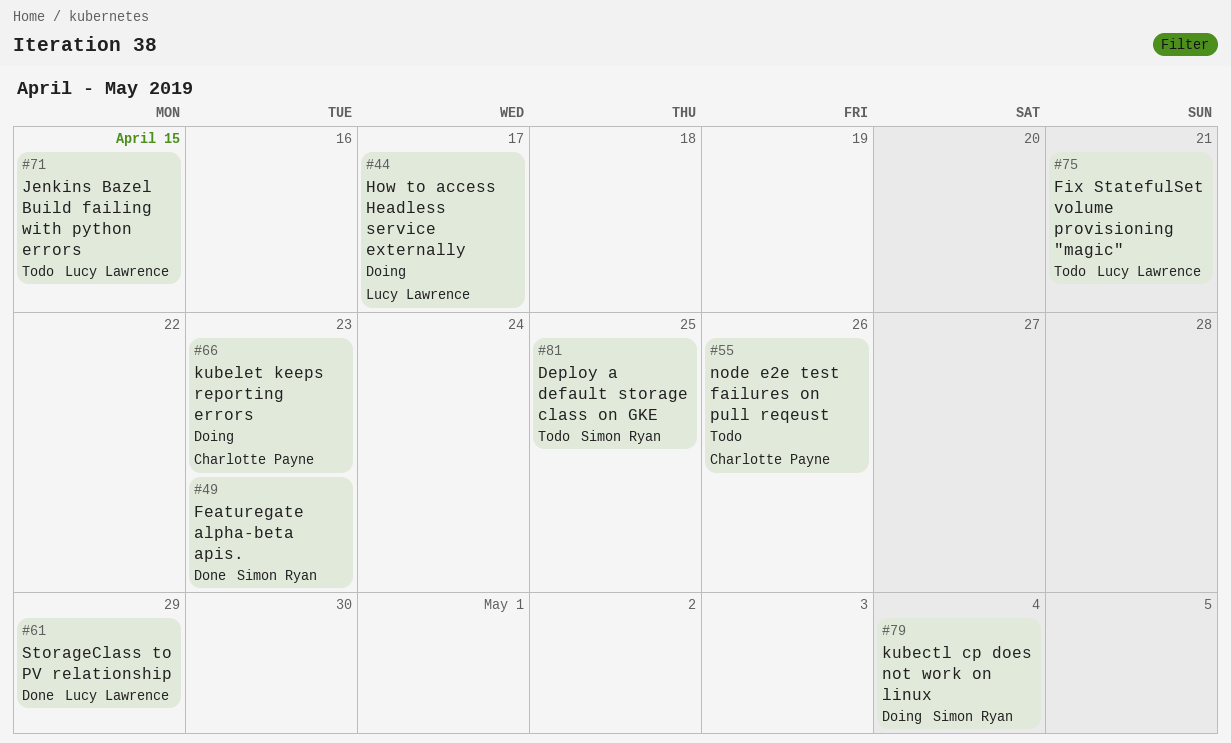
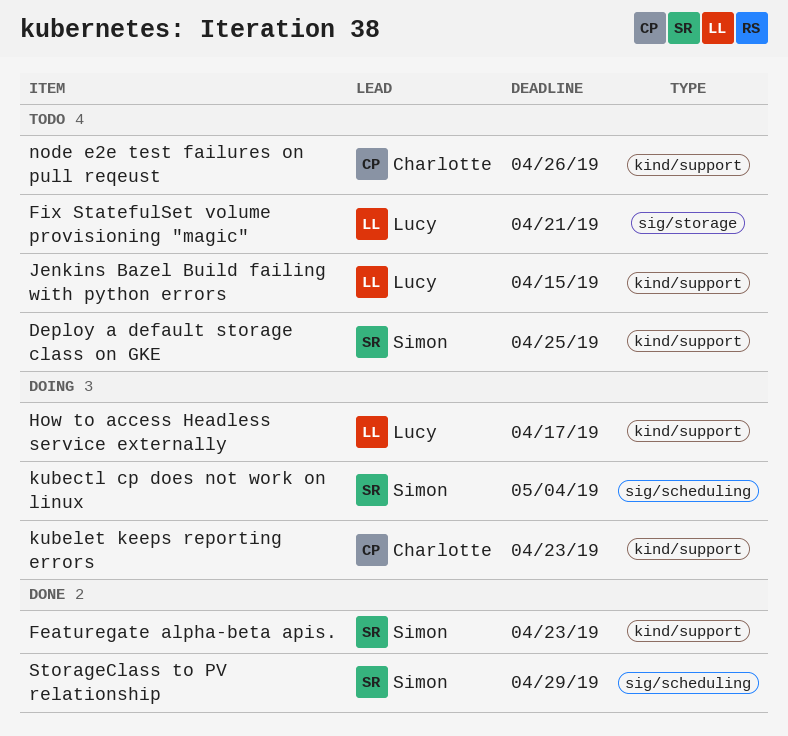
StorageClass to PV relationship, owner: Lucy Lawrence -> Simon Ryan

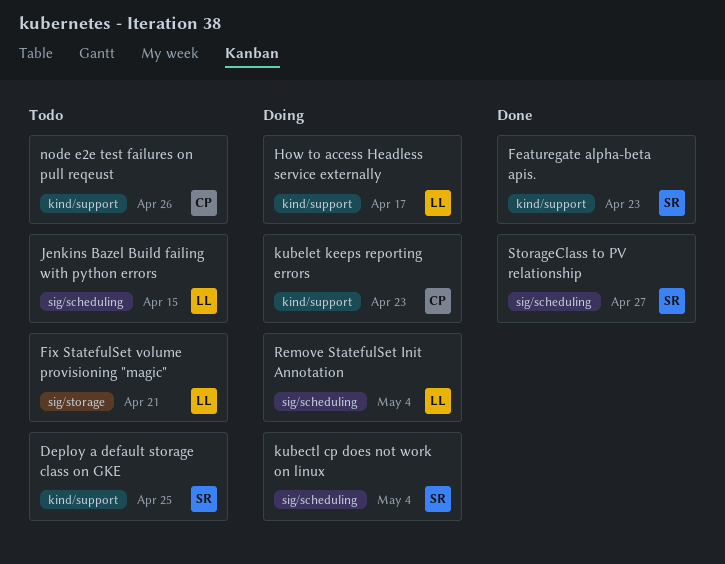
Jenkins Bazel Build failing with python errors, label: kind/support -> sig/scheduling
Remove StatefulSet Init Annotation: none -> present
StorageClass to PV relationship, due: Apr 29 -> Apr 27

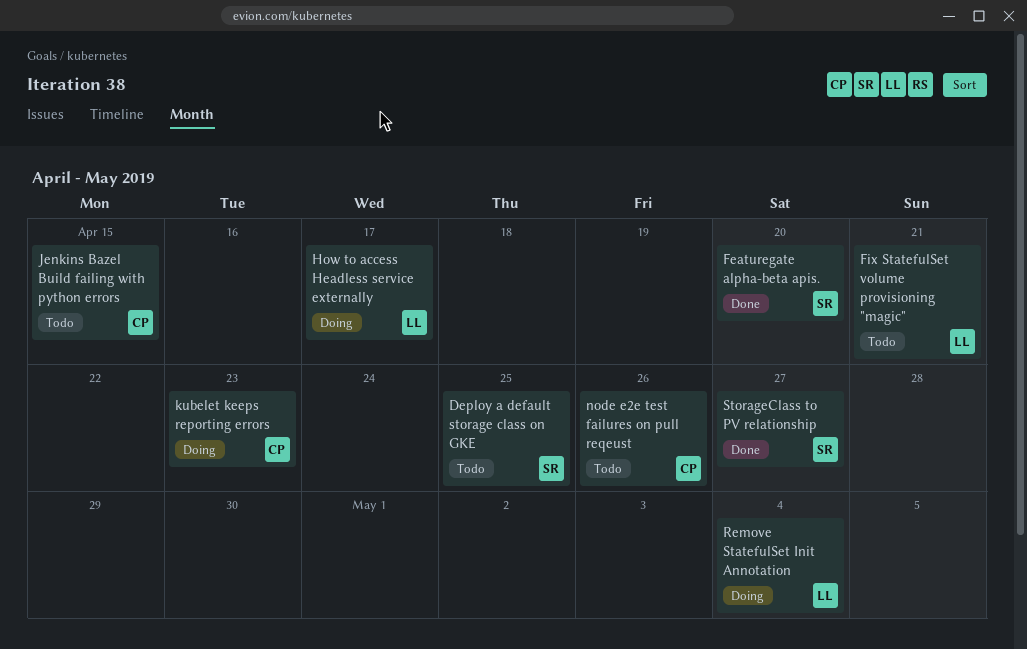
Featuregate alpha-beta apis., due: Apr 23 -> Apr 20
Jenkins Bazel Build failing with python errors, owner: LL -> CP
kubectl cp does not work on linux: present -> none

